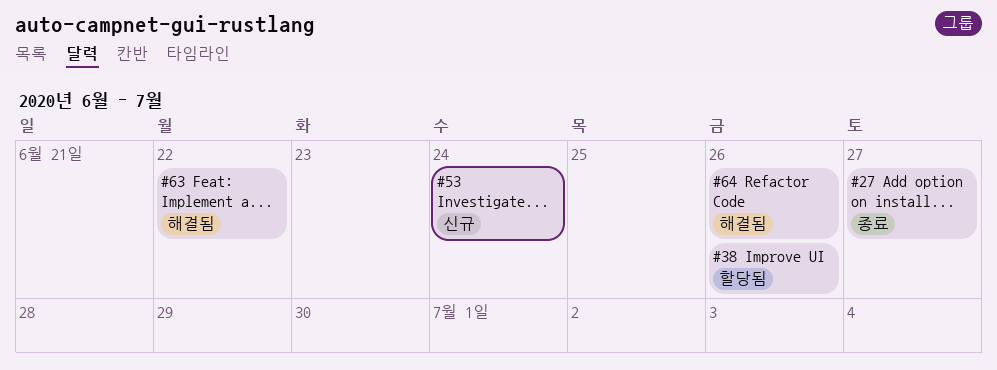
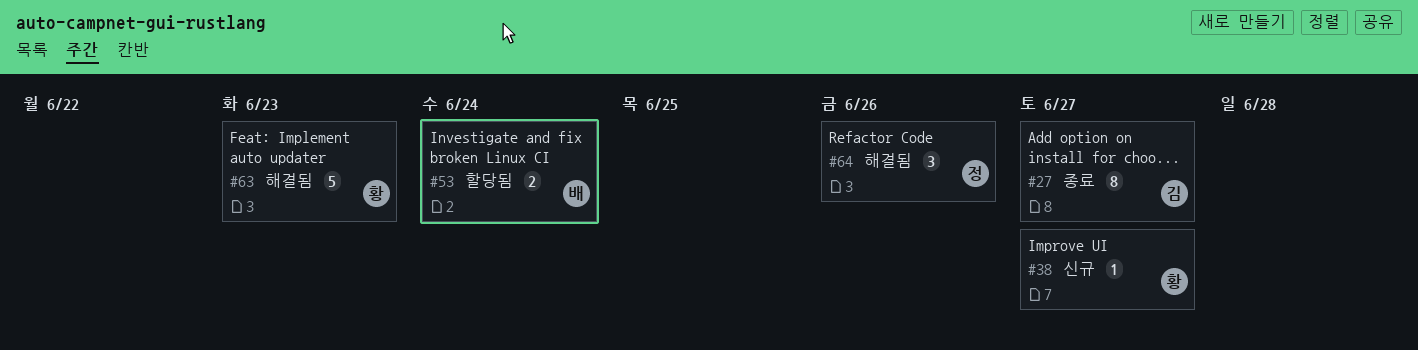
#38, status: 할당됨 -> 신규
#38, due: Jun 26 -> Jun 27
#53, status: 신규 -> 할당됨
#63, due: Jun 22 -> Jun 23

